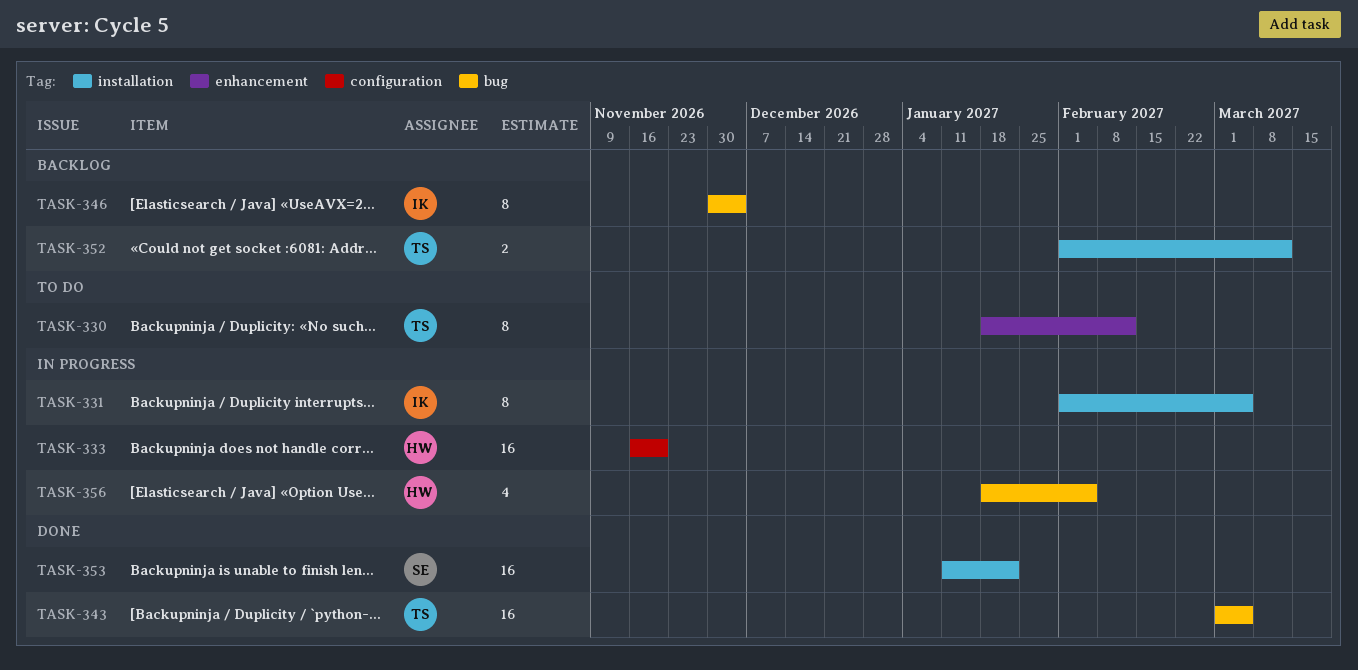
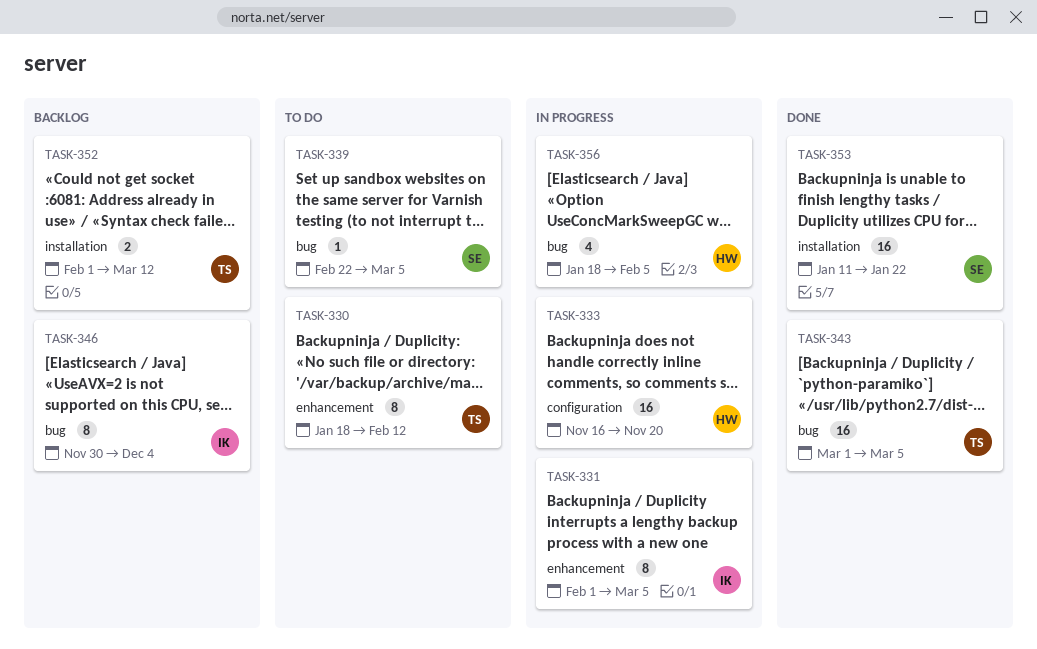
TASK-331, label: installation -> enhancement
TASK-339: none -> present

